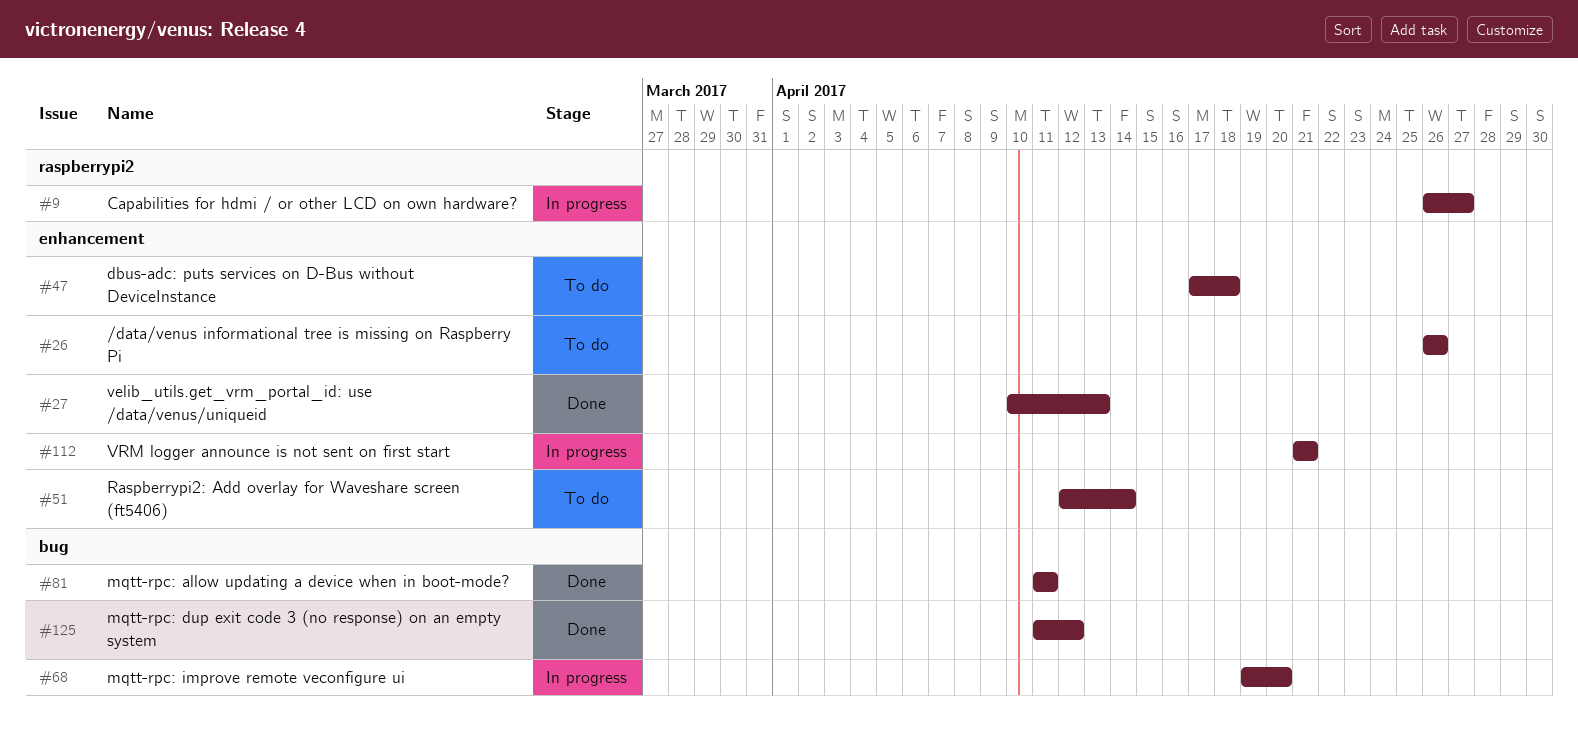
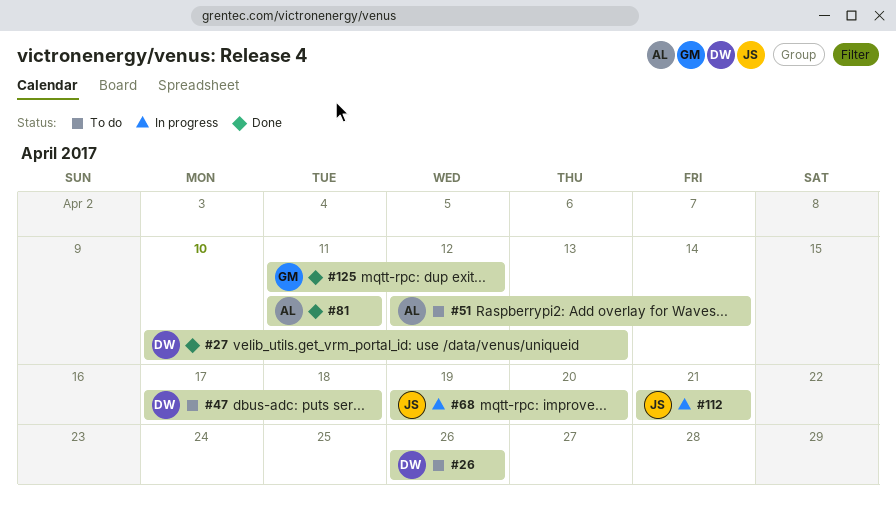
#9: present -> none

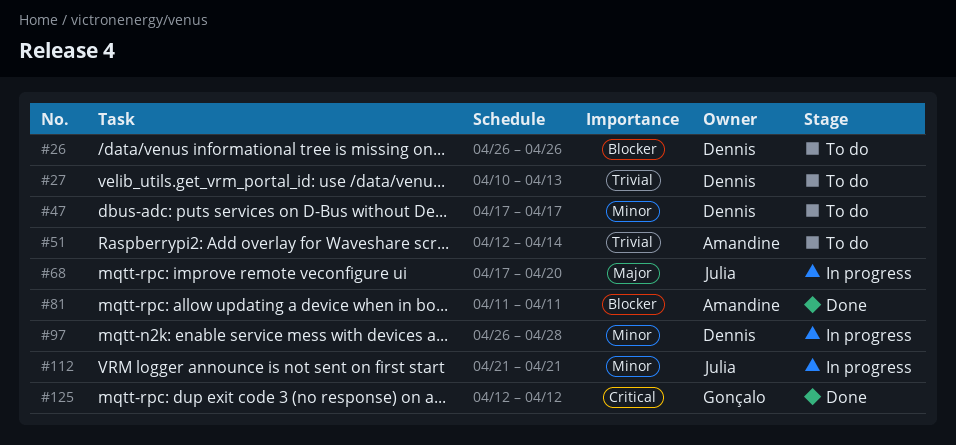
#27, status: Done -> To do
#47, due: Apr 18 -> Apr 17
#68, start: Apr 19 -> Apr 17
#97: none -> present
#125, start: Apr 11 -> Apr 12

